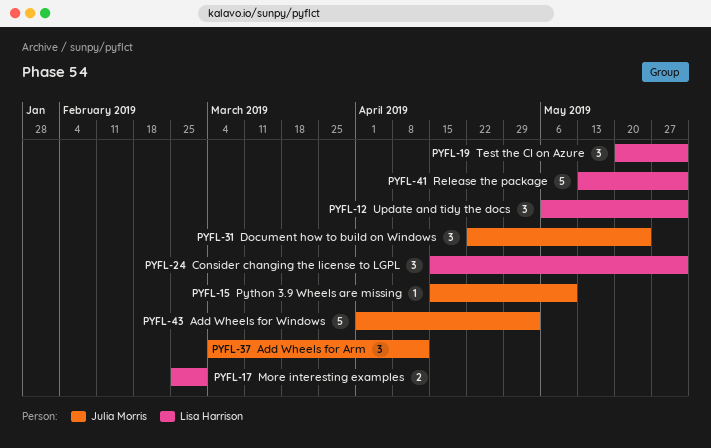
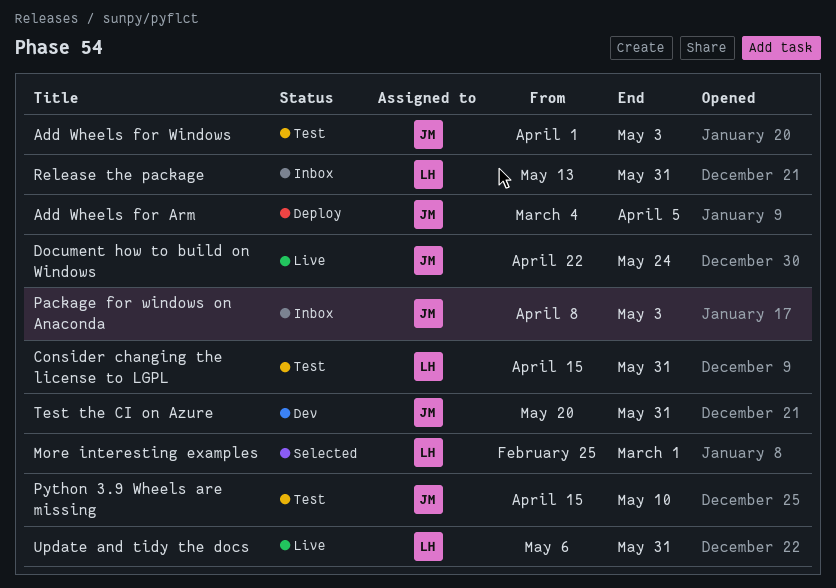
Add Wheels for Arm, due: Apr 12 -> Apr 5
Package for windows on Anaconda: none -> present
Test the CI on Azure, owner: Lisa Harrison -> Julia Morris

